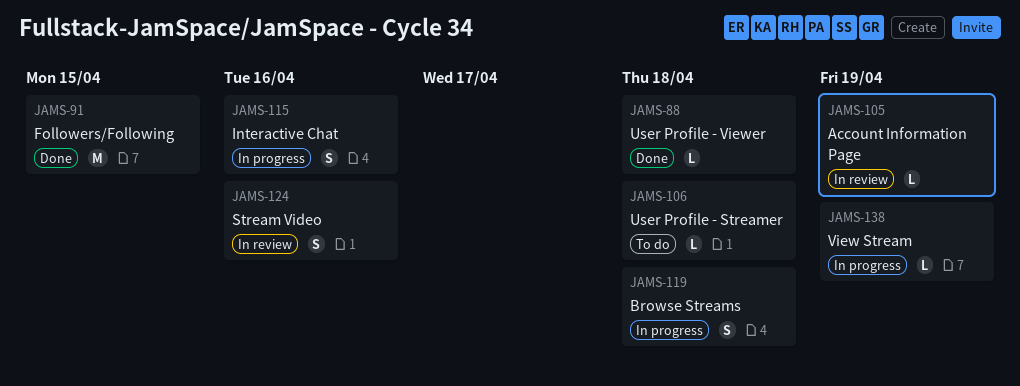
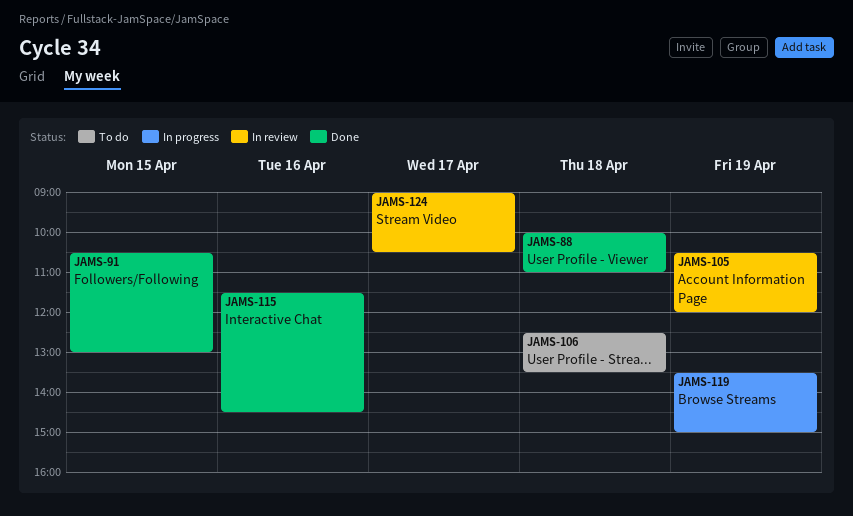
JAMS-115, status: In progress -> Done
JAMS-119, day: Apr 18 -> Apr 19
JAMS-124, day: Apr 16 -> Apr 17
JAMS-138: present -> none

